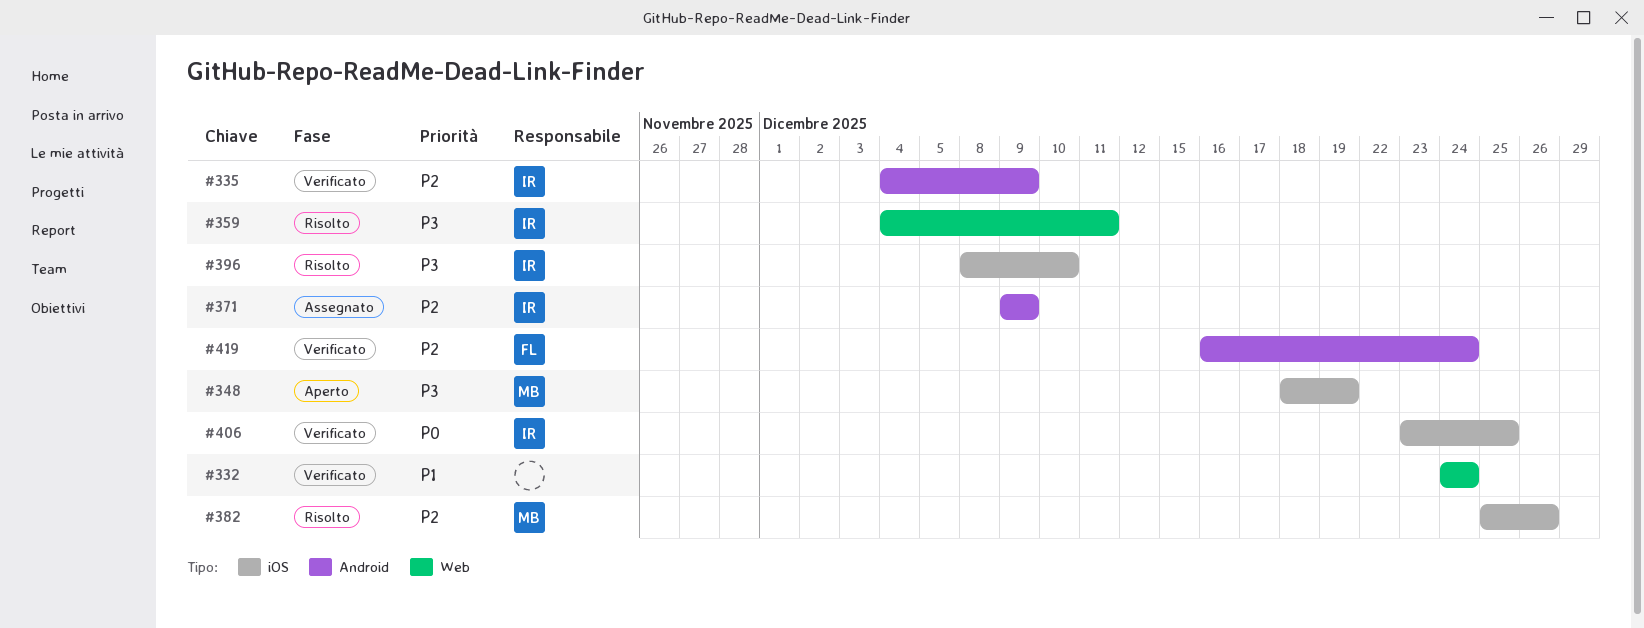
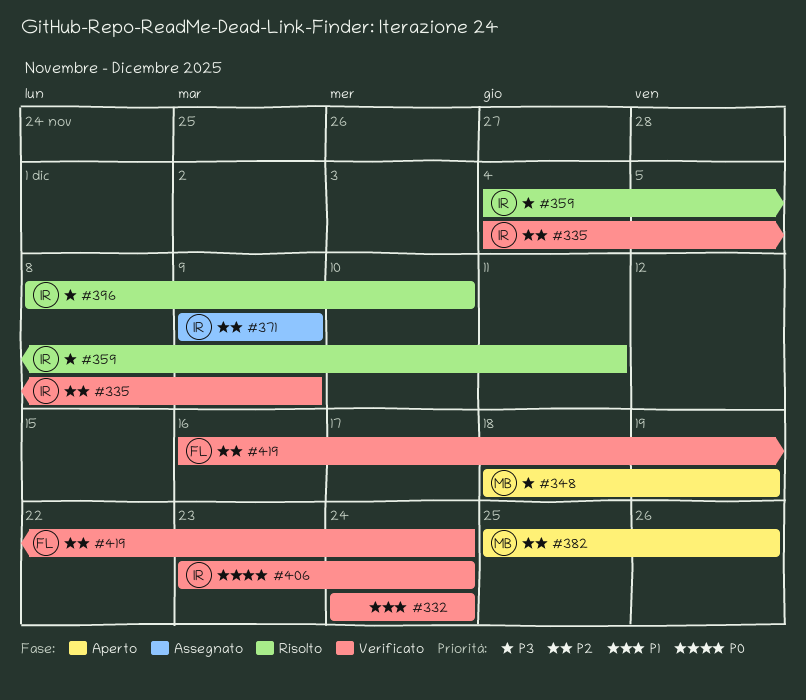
#382, status: Risolto -> Aperto
#406, due: Dec 25 -> Dec 24

